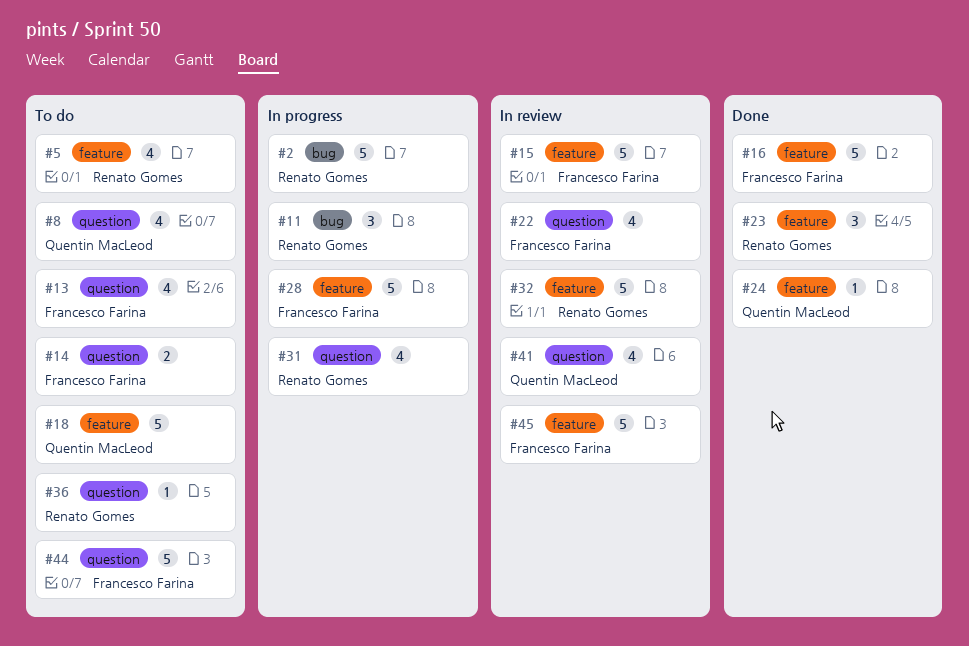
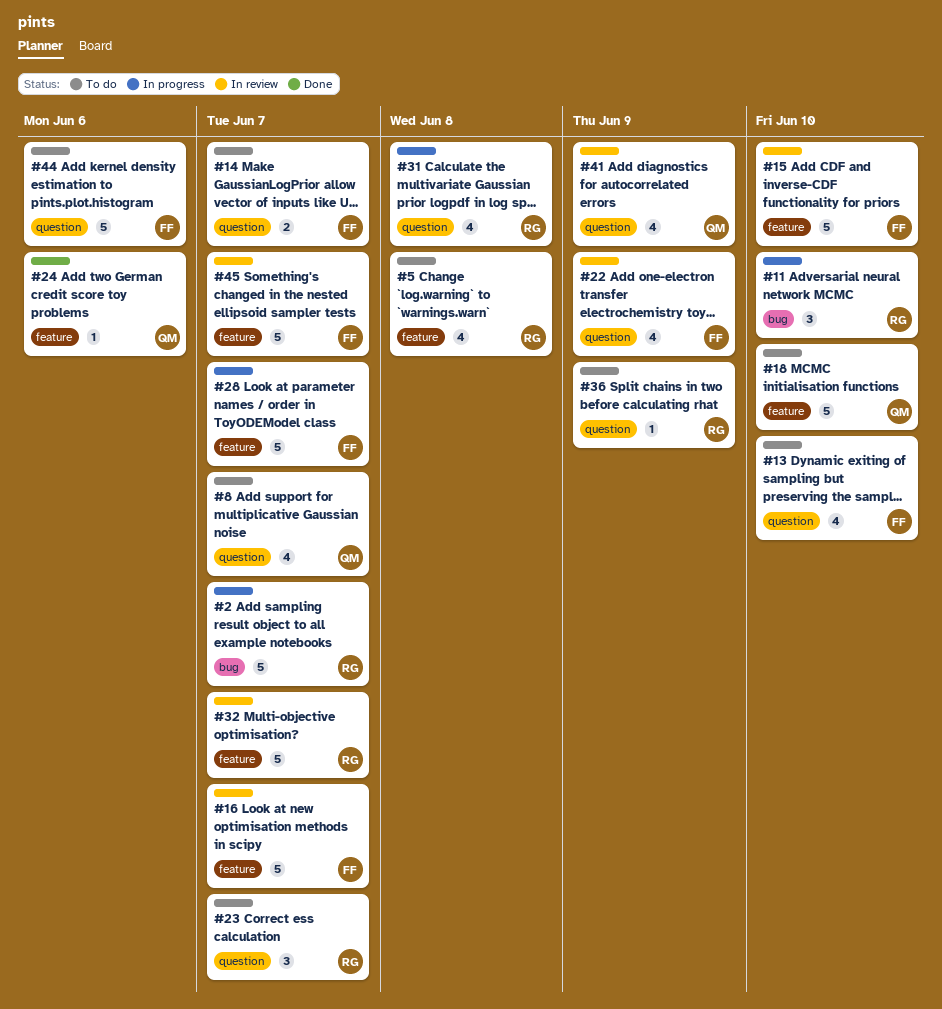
#16, status: Done -> In review
#23, status: Done -> To do
#23, label: feature -> question

